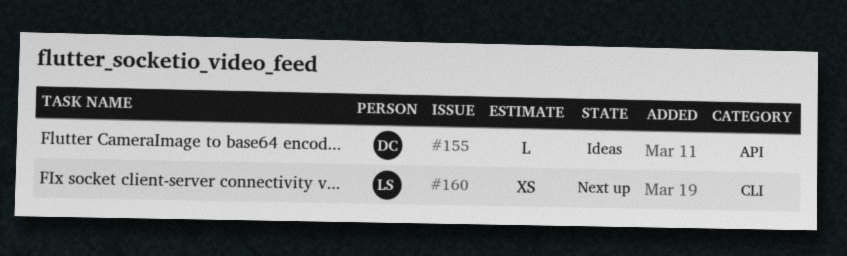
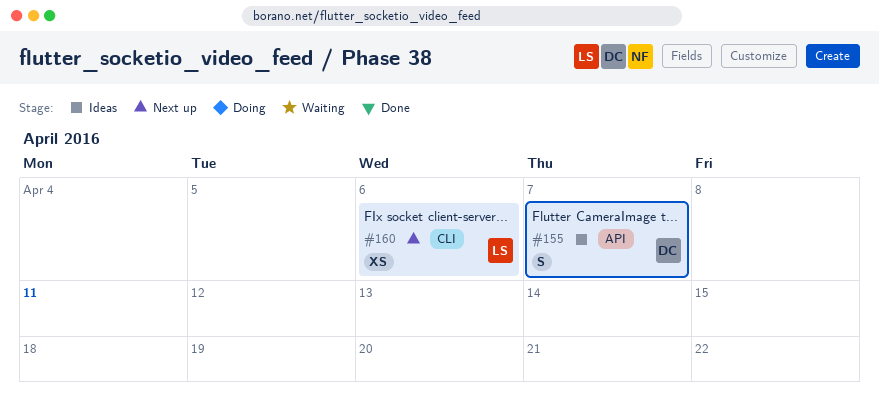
#155, estimate: L -> S

